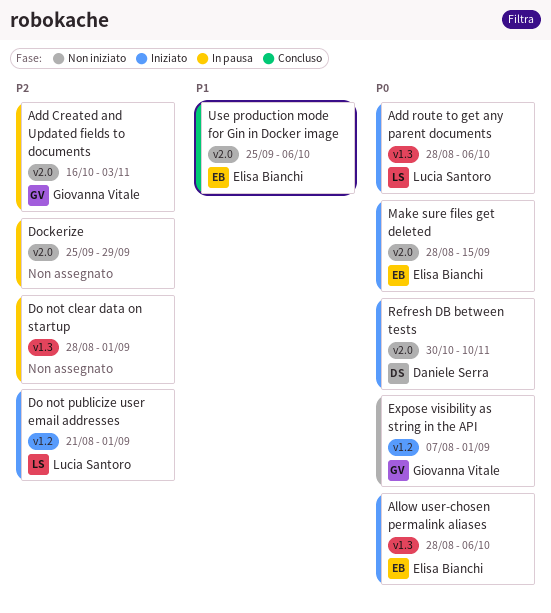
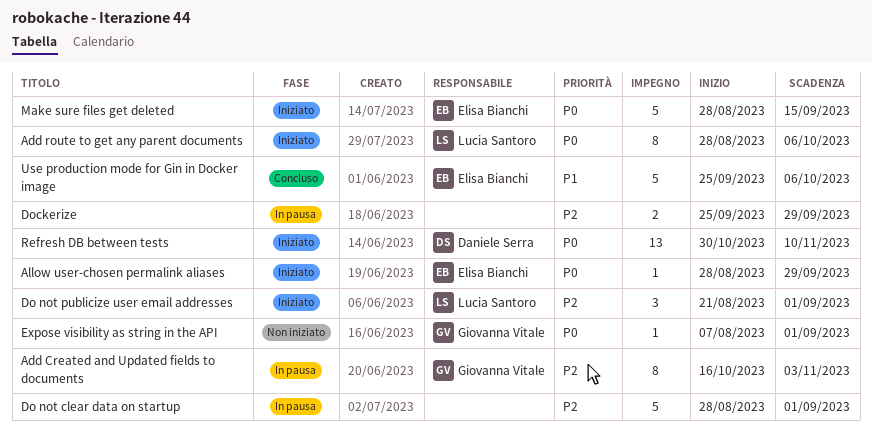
Allow user-chosen permalink aliases, due: Oct 6 -> Sep 29

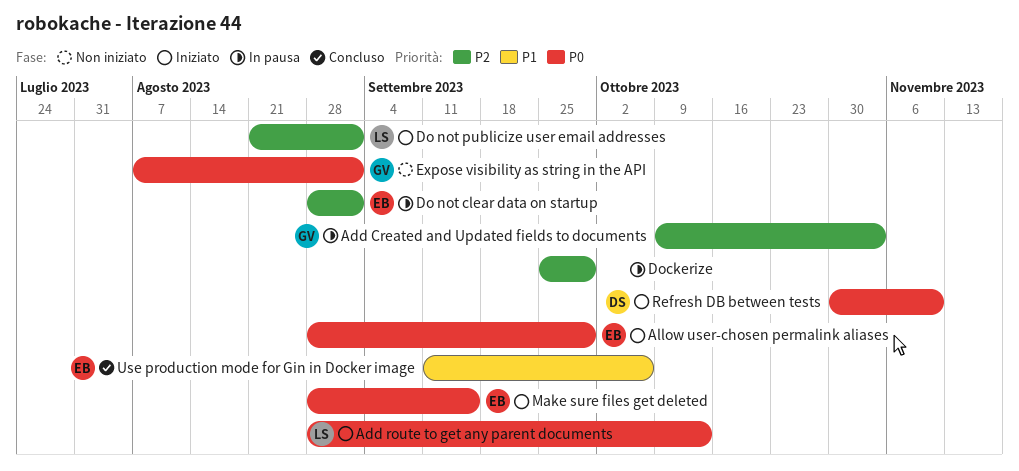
Add Created and Updated fields to documents, start: Oct 16 -> Oct 9
Add route to get any parent documents, due: Oct 6 -> Oct 13
Do not clear data on startup, owner: none -> Elisa Bianchi
Use production mode for Gin in Docker image, start: Sep 25 -> Sep 11

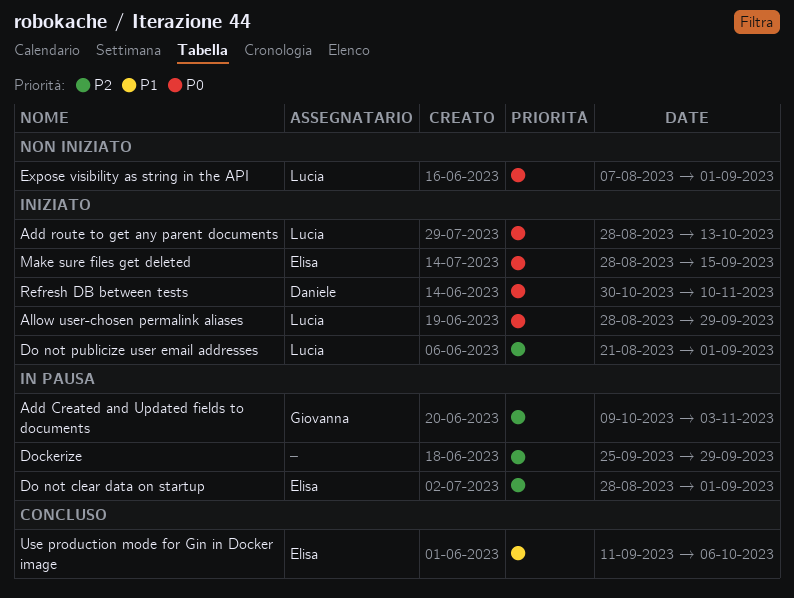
Allow user-chosen permalink aliases, owner: Elisa -> Lucia
Expose visibility as string in the API, owner: Giovanna -> Lucia

